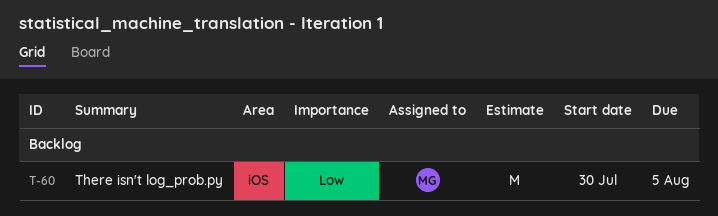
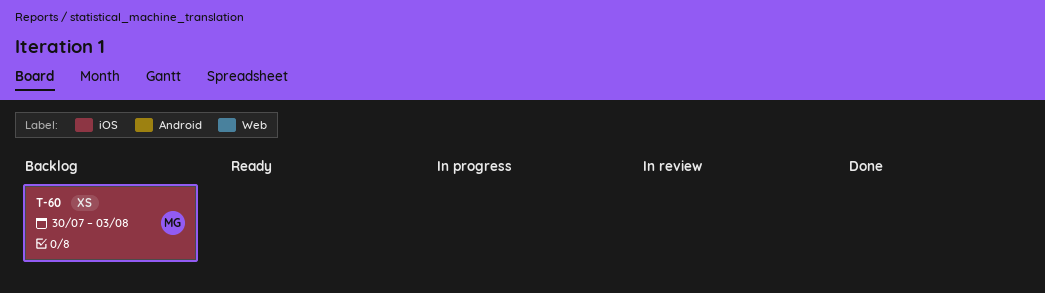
T-60, estimate: M -> XS
T-60, due: Aug 5 -> Aug 3

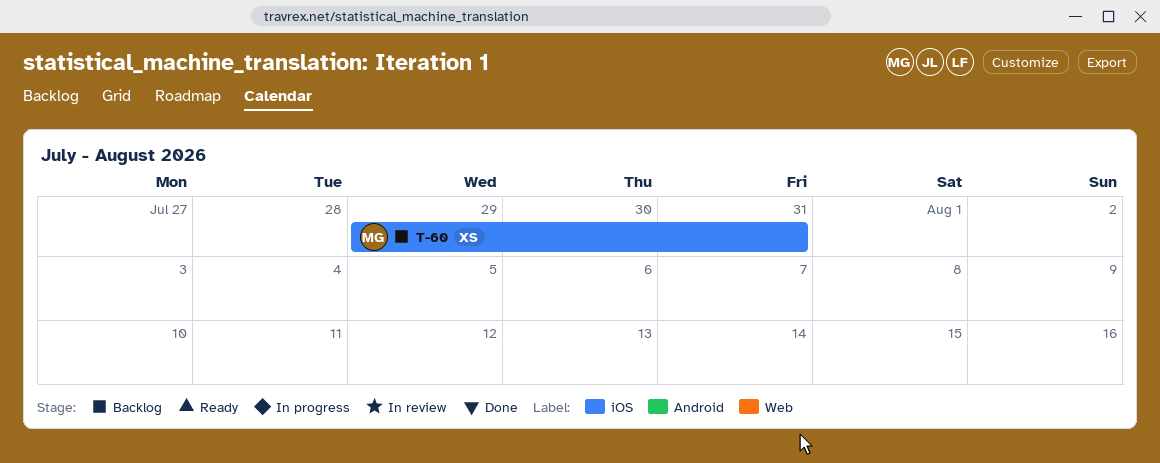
T-60, start: Jul 30 -> Jul 29
T-60, due: Aug 3 -> Jul 31

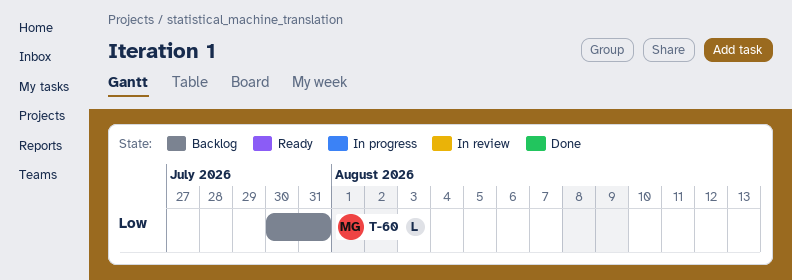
T-60, estimate: XS -> L
T-60, start: Jul 29 -> Jul 30

